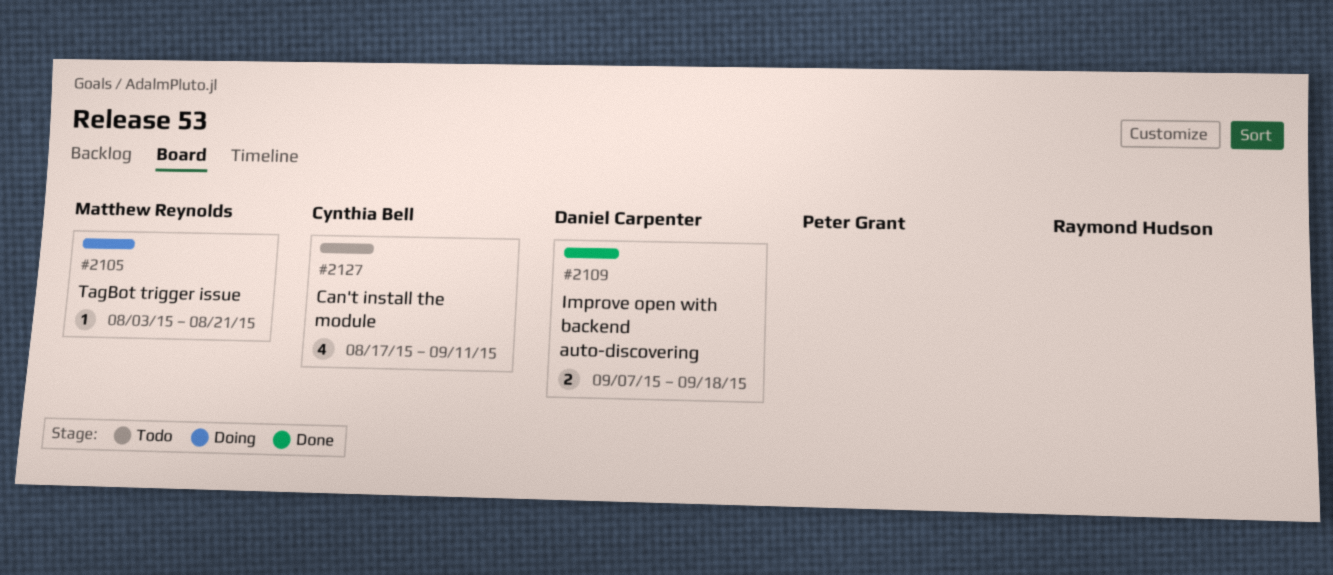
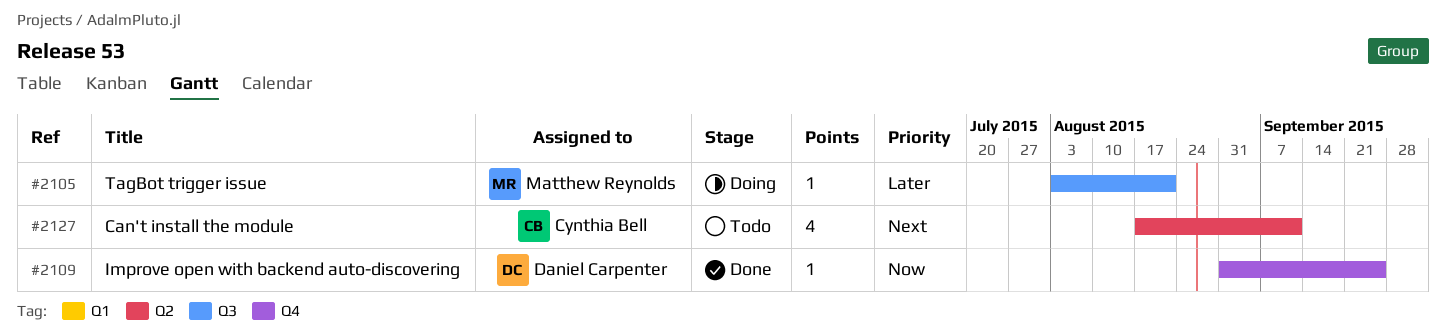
#2109, estimate: 2 -> 1
#2109, start: Sep 7 -> Aug 31
#2109, due: Sep 18 -> Sep 25

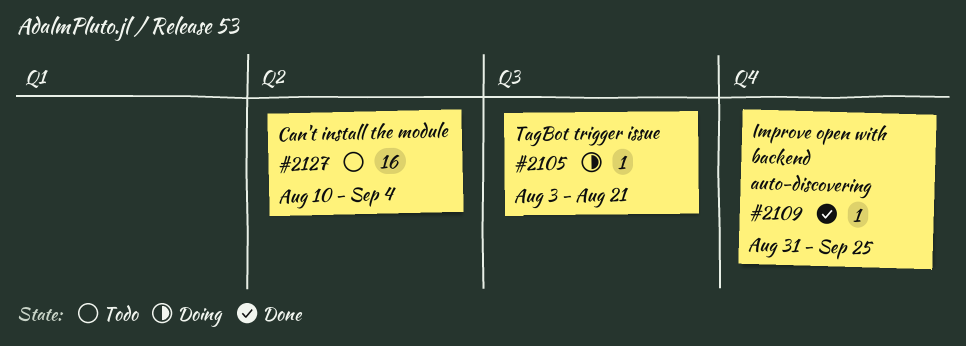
#2127, estimate: 4 -> 16
#2127, start: Aug 17 -> Aug 10
#2127, due: Sep 11 -> Sep 4

